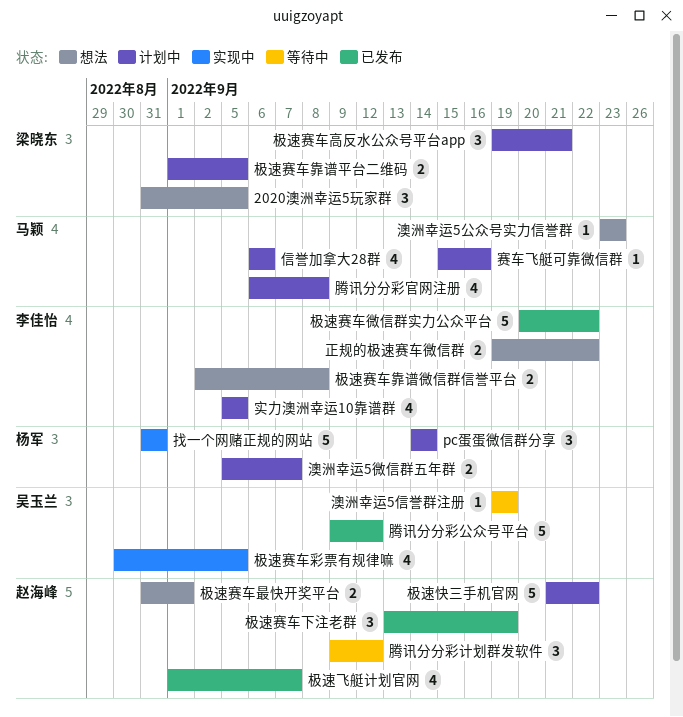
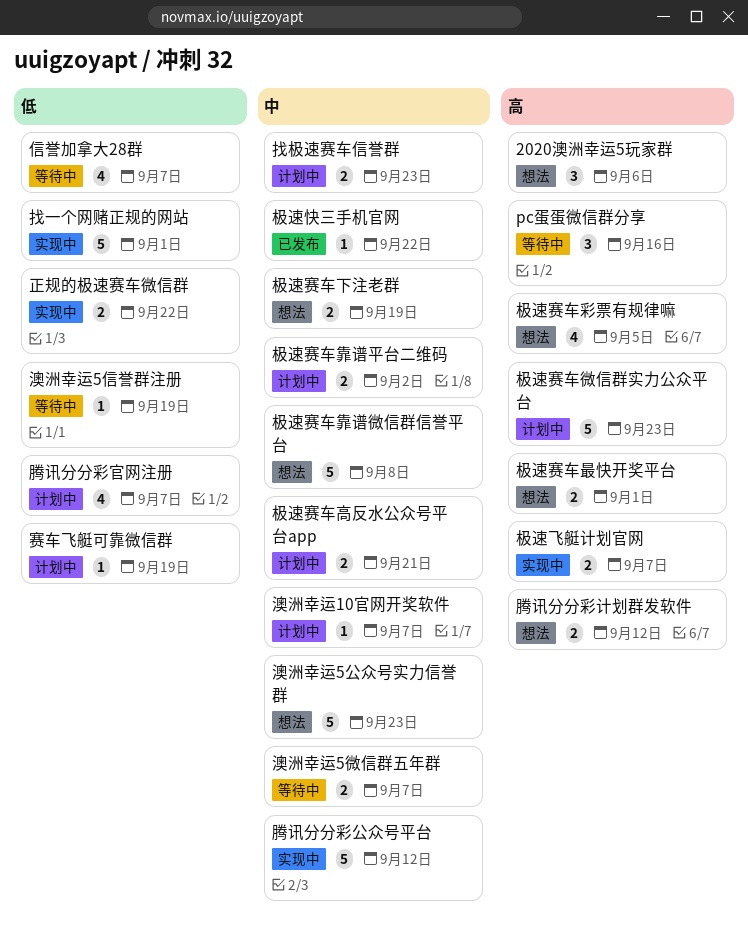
2020澳洲幸运5玩家群, due: Sep 5 -> Sep 6
pc蛋蛋微信群分享, status: 计划中 -> 等待中
pc蛋蛋微信群分享, due: Sep 14 -> Sep 16
信誉加拿大28群, status: 计划中 -> 等待中
信誉加拿大28群, due: Sep 6 -> Sep 7
实力澳洲幸运10靠谱群: present -> none
找一个网赌正规的网站, due: Aug 31 -> Sep 1
找极速赛车信誉群: none -> present
极速快三手机官网, status: 计划中 -> 已发布
极速快三手机官网, estimate: 5 -> 1
极速赛车下注老群, status: 已发布 -> 想法
极速赛车下注老群, estimate: 3 -> 2
极速赛车彩票有规律嘛, status: 实现中 -> 想法
极速赛车微信群实力公众平台, status: 已发布 -> 计划中
极速赛车微信群实力公众平台, due: Sep 22 -> Sep 23
极速赛车靠谱平台二维码, due: Sep 5 -> Sep 2
极速赛车靠谱微信群信誉平台, estimate: 2 -> 5
极速赛车高反水公众号平台app, estimate: 3 -> 2
极速飞艇计划官网, status: 已发布 -> 实现中
极速飞艇计划官网, estimate: 4 -> 2
正规的极速赛车微信群, status: 想法 -> 实现中
澳洲幸运10官网开奖软件: none -> present
澳洲幸运5公众号实力信誉群, estimate: 1 -> 5
澳洲幸运5微信群五年群, status: 计划中 -> 等待中
腾讯分分彩公众号平台, status: 已发布 -> 实现中
腾讯分分彩官网注册, due: Sep 8 -> Sep 7
腾讯分分彩计划群发软件, status: 等待中 -> 想法
腾讯分分彩计划群发软件, estimate: 3 -> 2
赛车飞艇可靠微信群, due: Sep 16 -> Sep 19

